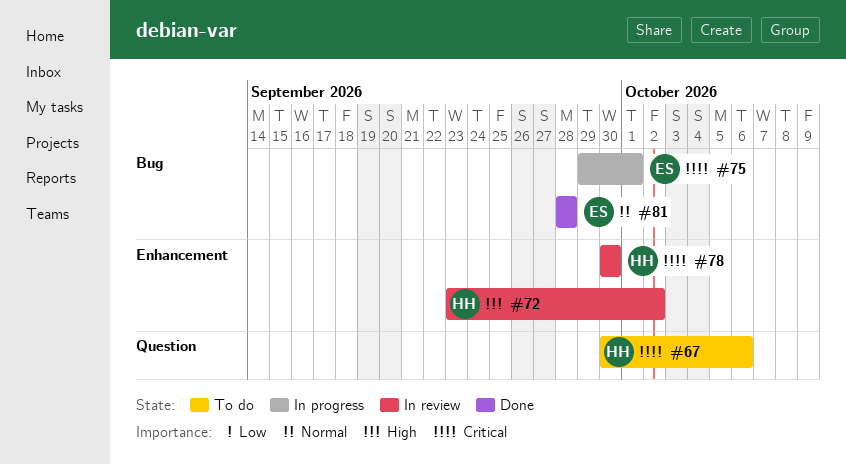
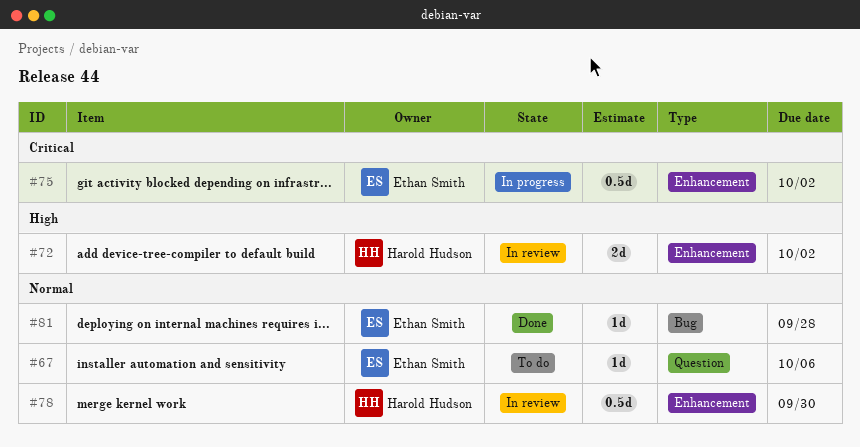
#67, owner: Harold Hudson -> Ethan Smith
#67, priority: Critical -> Normal
#75, label: Bug -> Enhancement
#75, due: Oct 1 -> Oct 2
#78, priority: Critical -> Normal

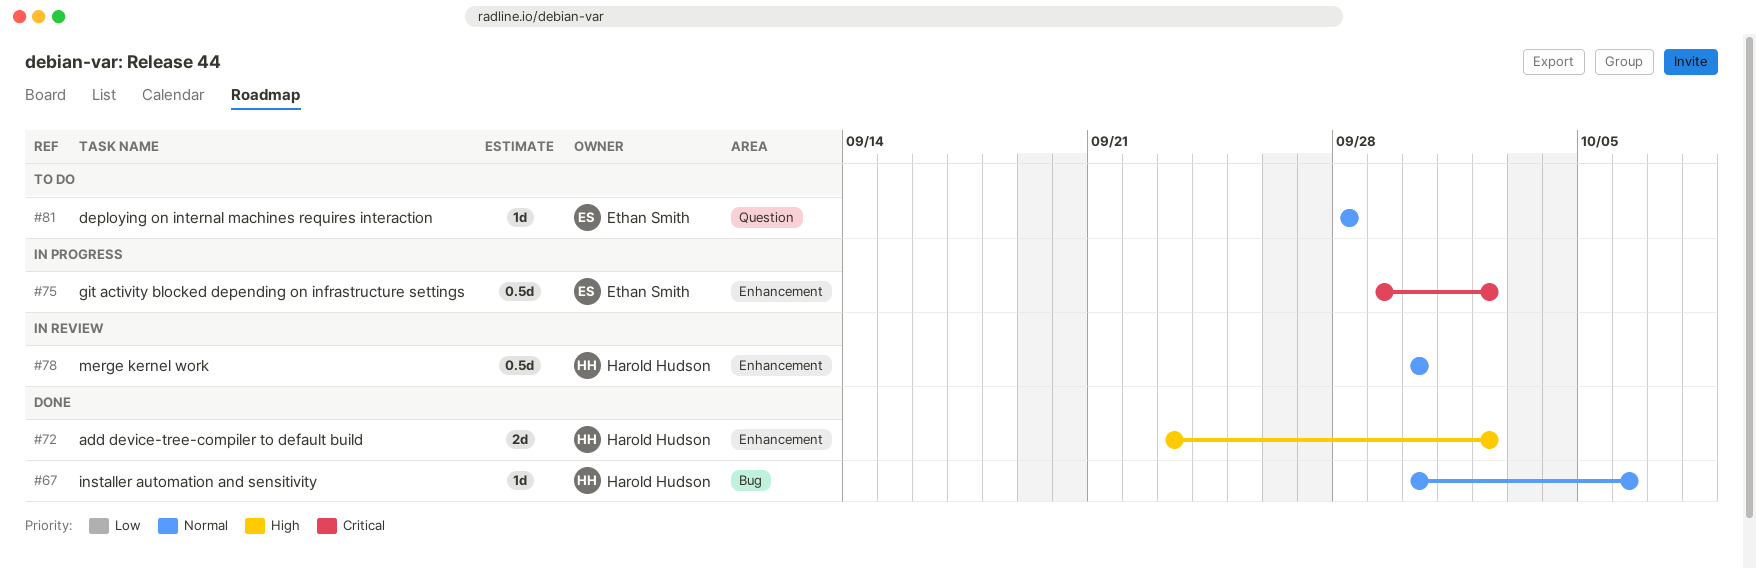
#67, status: To do -> Done
#67, owner: Ethan Smith -> Harold Hudson
#67, label: Question -> Bug
#72, status: In review -> Done
#81, status: Done -> To do
#81, label: Bug -> Question

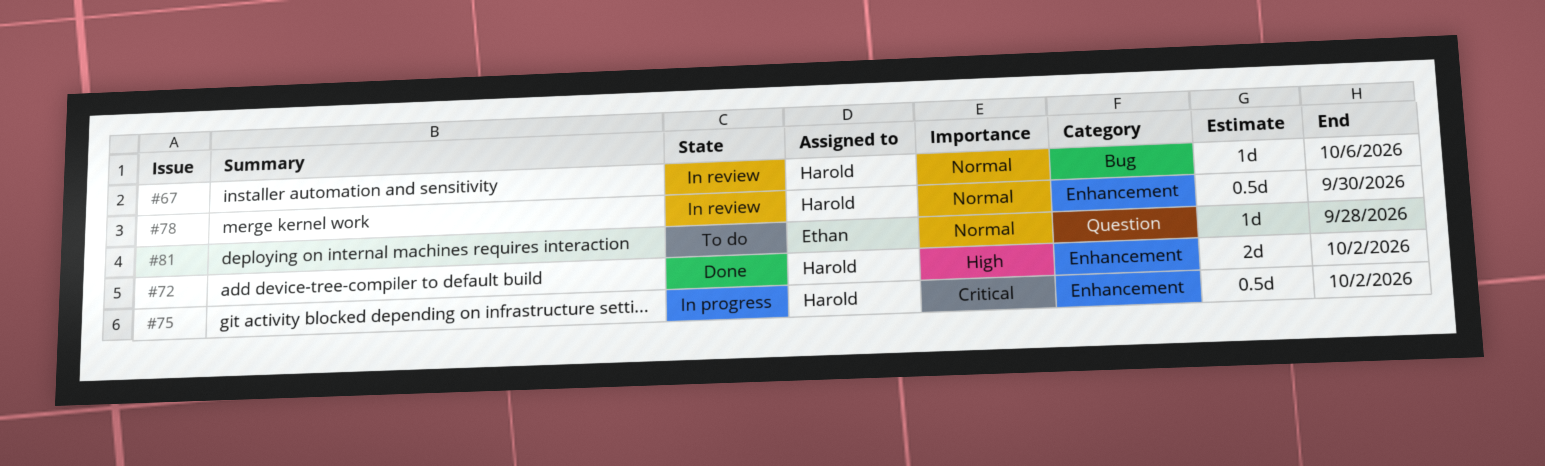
#67, status: Done -> In review
#75, owner: Ethan Smith -> Harold Hudson

